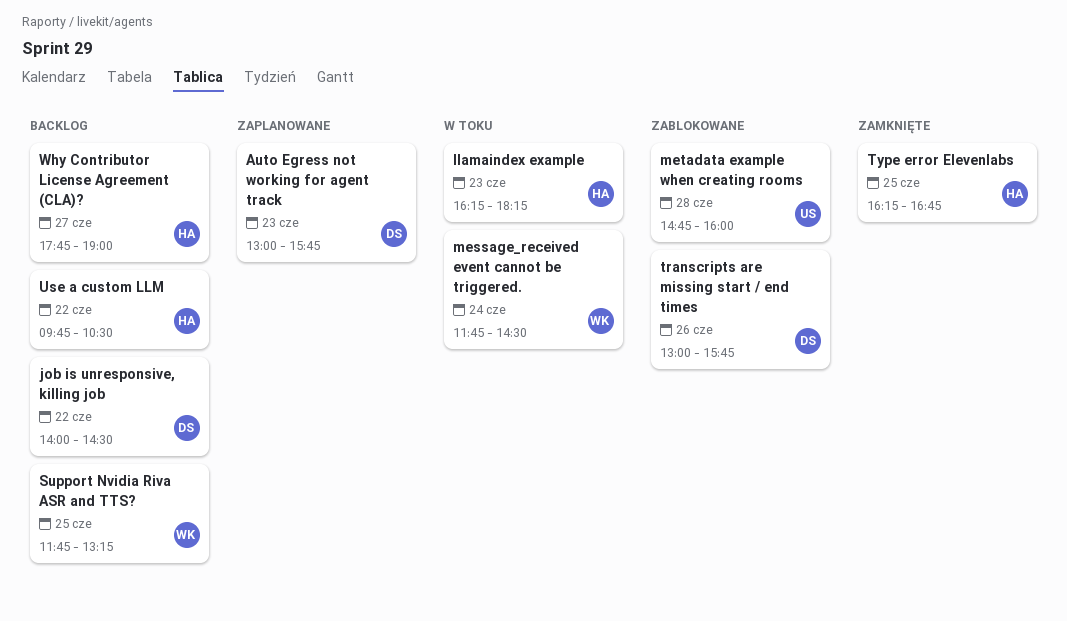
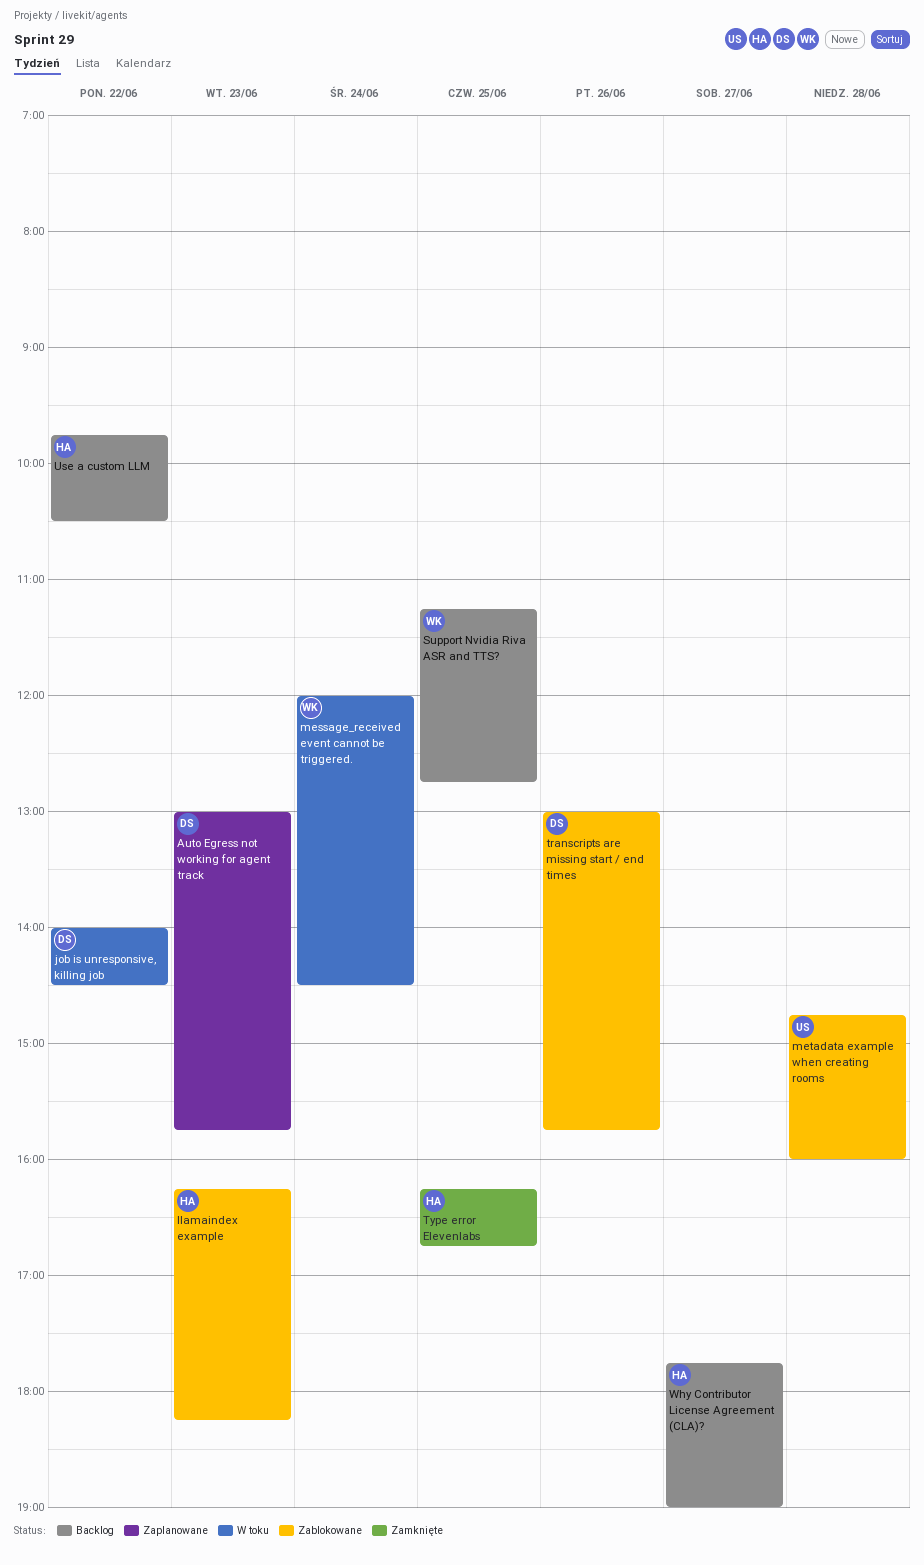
job is unresponsive, killing job, status: Backlog -> W toku
llamaindex example, status: W toku -> Zablokowane
message_received event cannot be triggered., begins: 11:45 -> 12:00
Support Nvidia Riva ASR and TTS?, begins: 11:45 -> 11:15
Support Nvidia Riva ASR and TTS?, ends: 13:15 -> 12:45

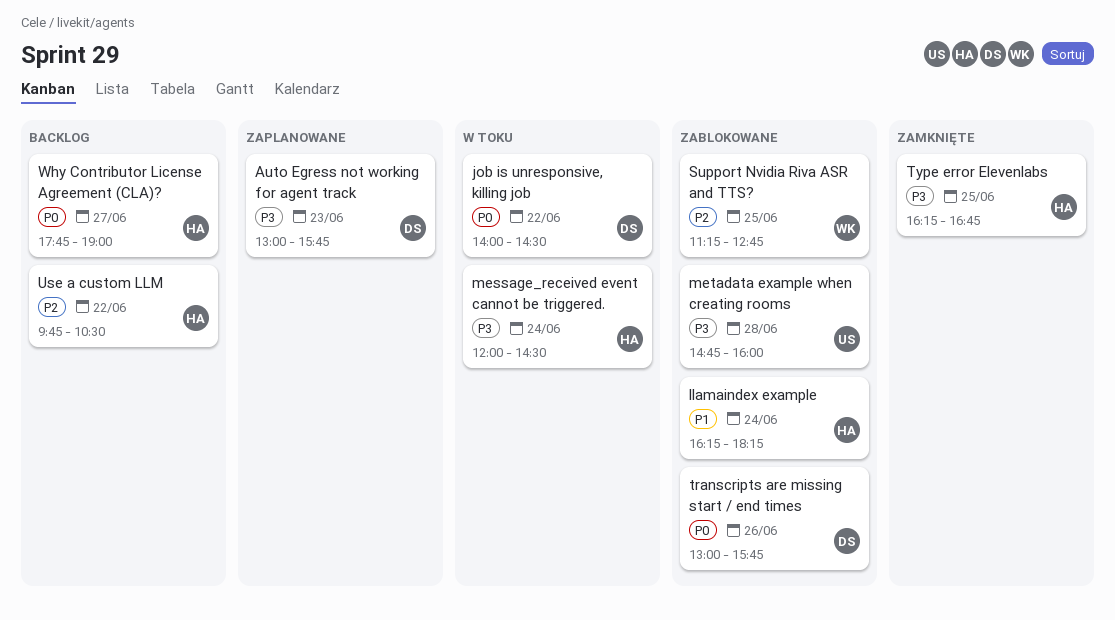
llamaindex example, day: Jun 23 -> Jun 24
message_received event cannot be triggered., owner: WK -> HA
Support Nvidia Riva ASR and TTS?, status: Backlog -> Zablokowane

